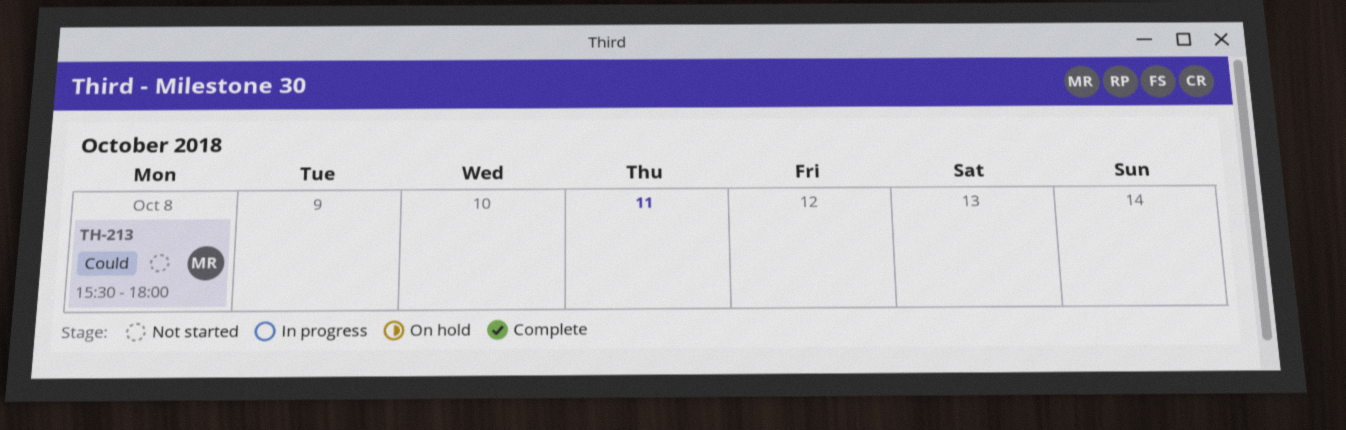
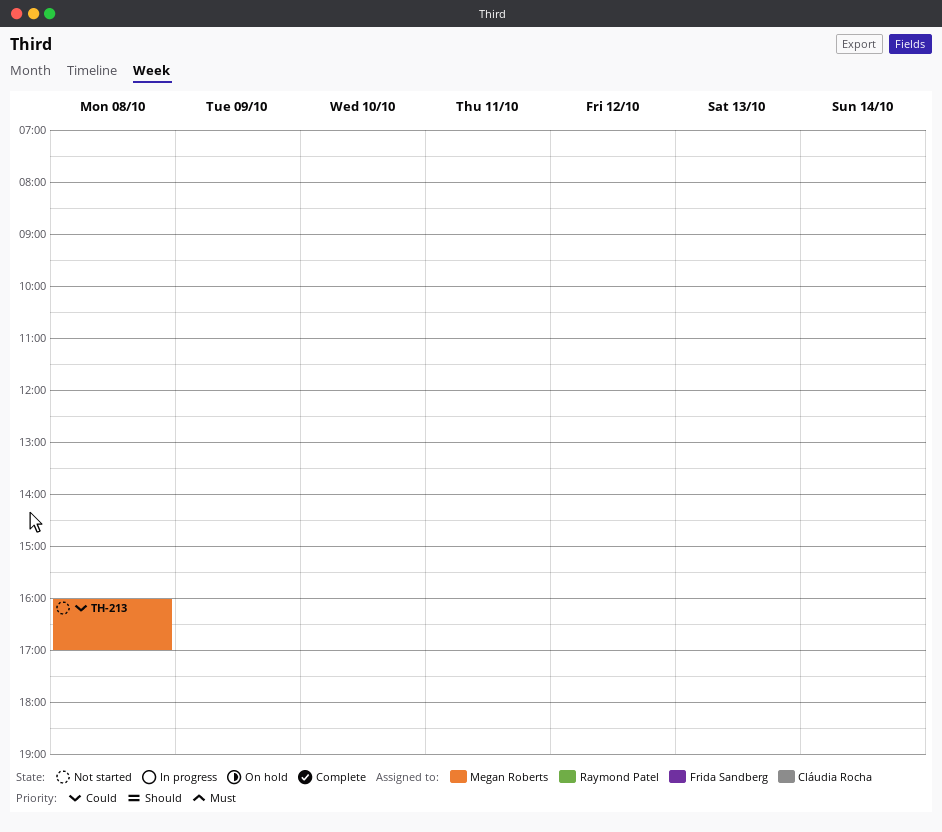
TH-213, begins: 15:30 -> 16:00
TH-213, ends: 18:00 -> 17:00

